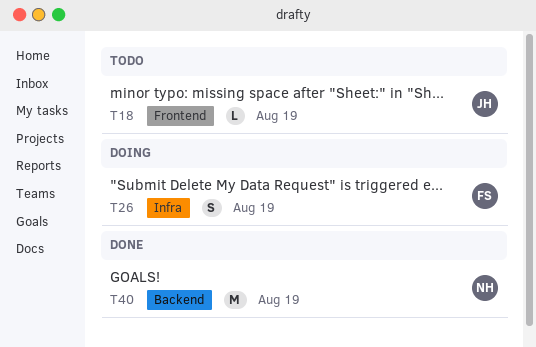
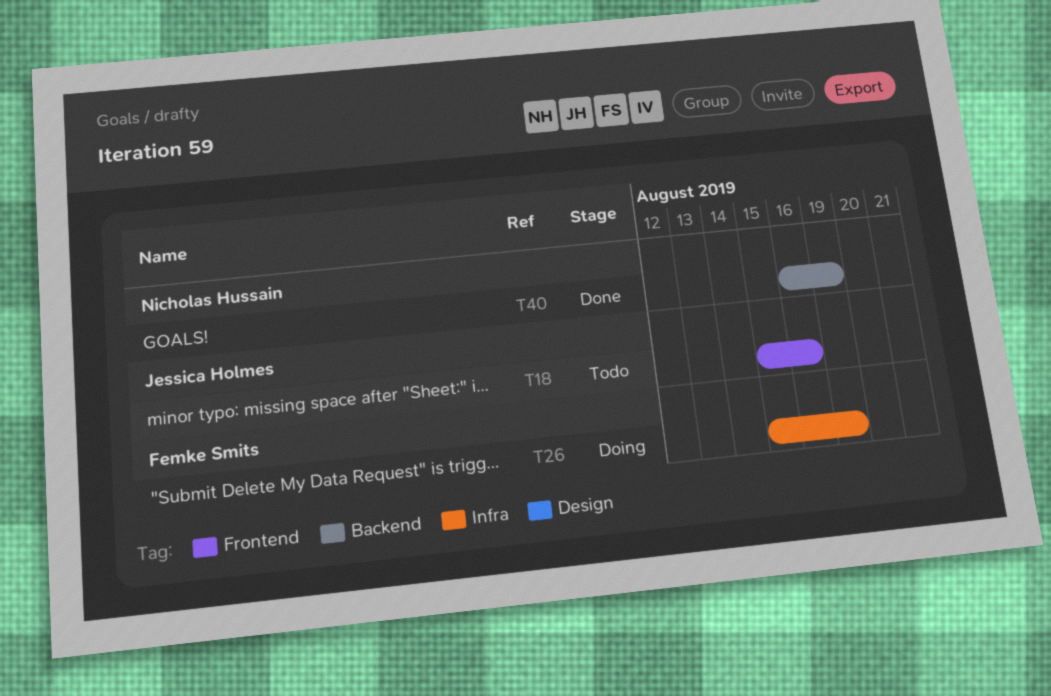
T18, due: Aug 19 -> Aug 16

